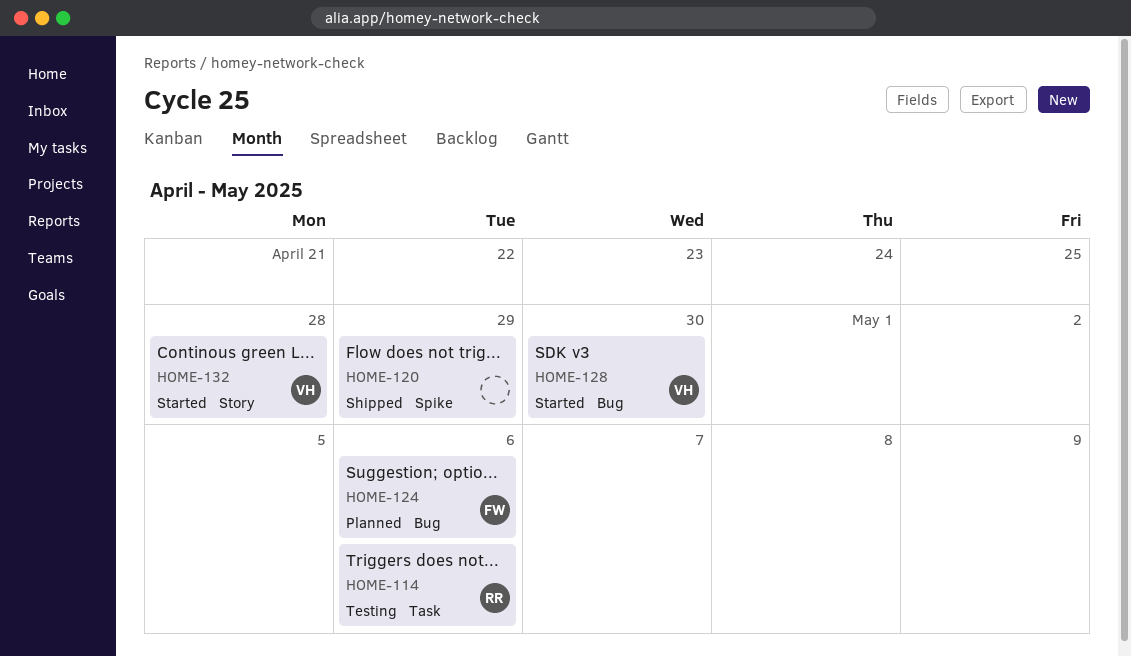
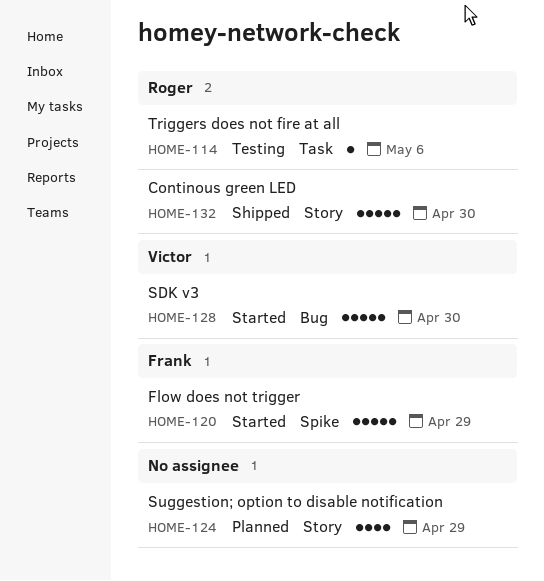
HOME-120, status: Shipped -> Started
HOME-120, owner: none -> Frank
HOME-124, owner: Frank -> none
HOME-124, label: Bug -> Story
HOME-124, due: May 6 -> Apr 29
HOME-132, status: Started -> Shipped
HOME-132, owner: Victor -> Roger
HOME-132, due: Apr 28 -> Apr 30

